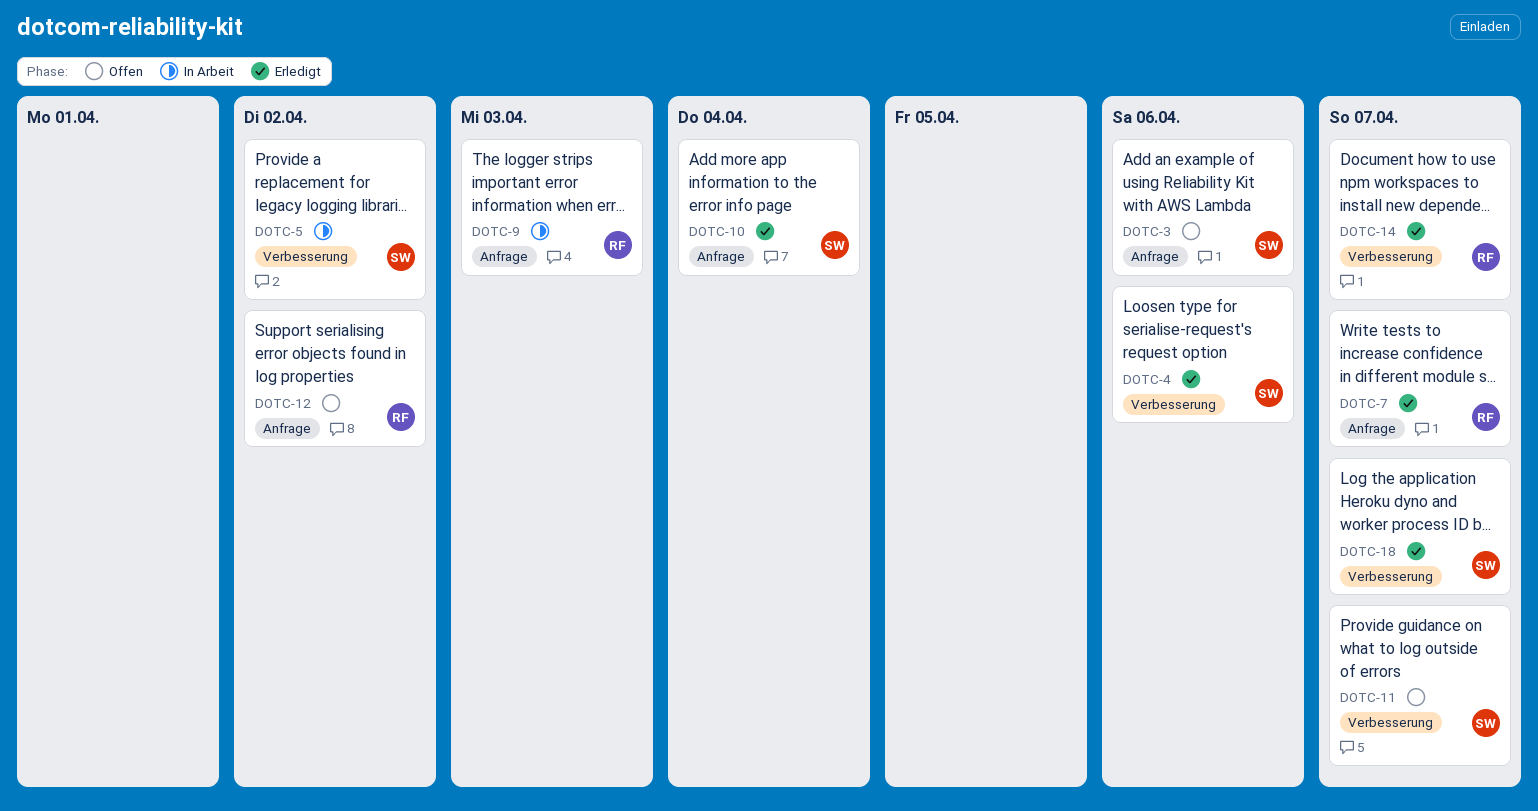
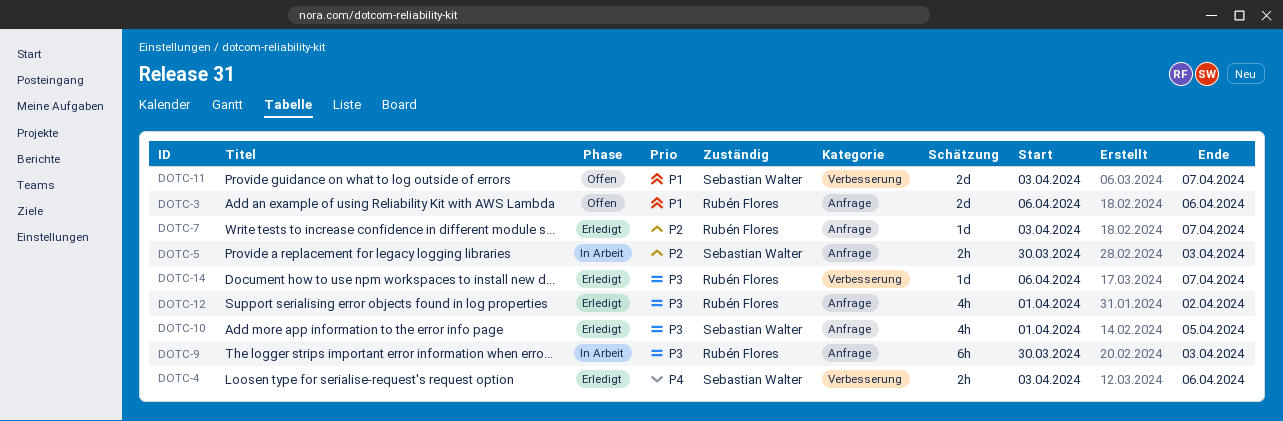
DOTC-3, owner: Sebastian Walter -> Rubén Flores
DOTC-5, label: Verbesserung -> Anfrage
DOTC-5, due: Apr 2 -> Apr 3
DOTC-10, due: Apr 4 -> Apr 5
DOTC-12, status: Offen -> Erledigt
DOTC-18: present -> none

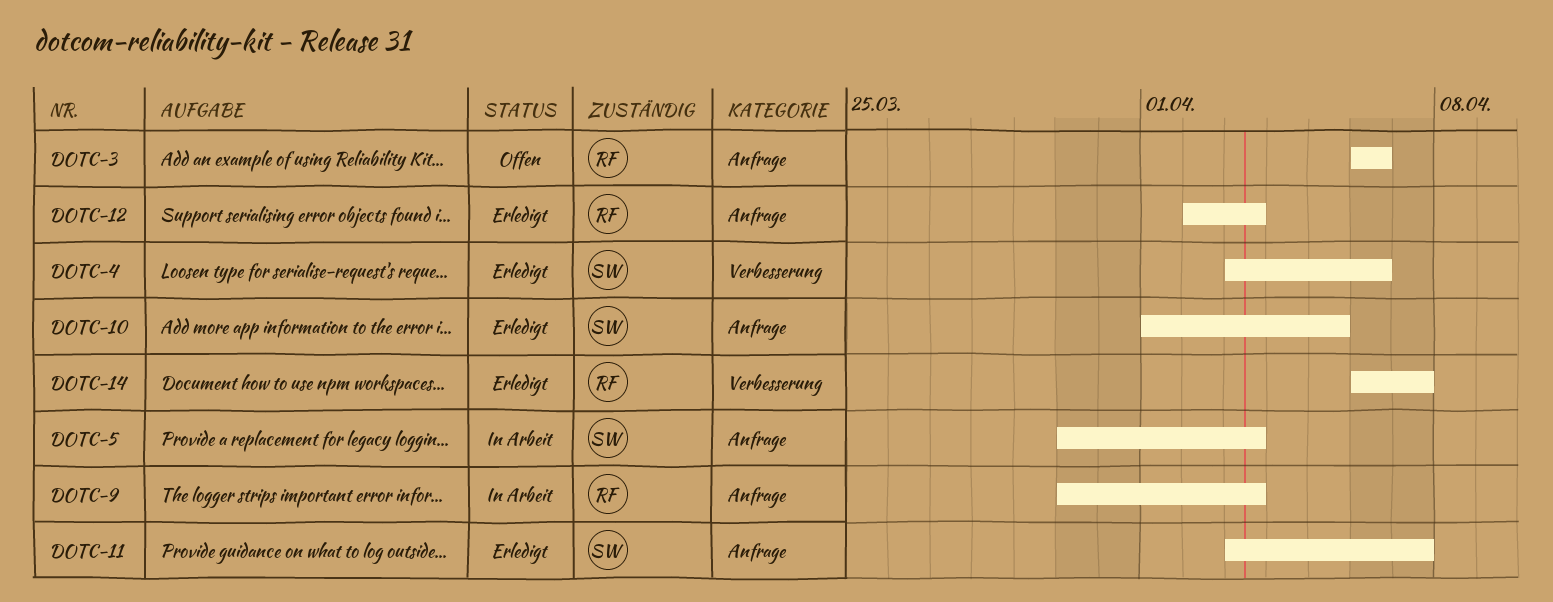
DOTC-7: present -> none
DOTC-11, status: Offen -> Erledigt
DOTC-11, label: Verbesserung -> Anfrage
DOTC-12, start: Apr 1 -> Apr 2
DOTC-12, due: Apr 2 -> Apr 3

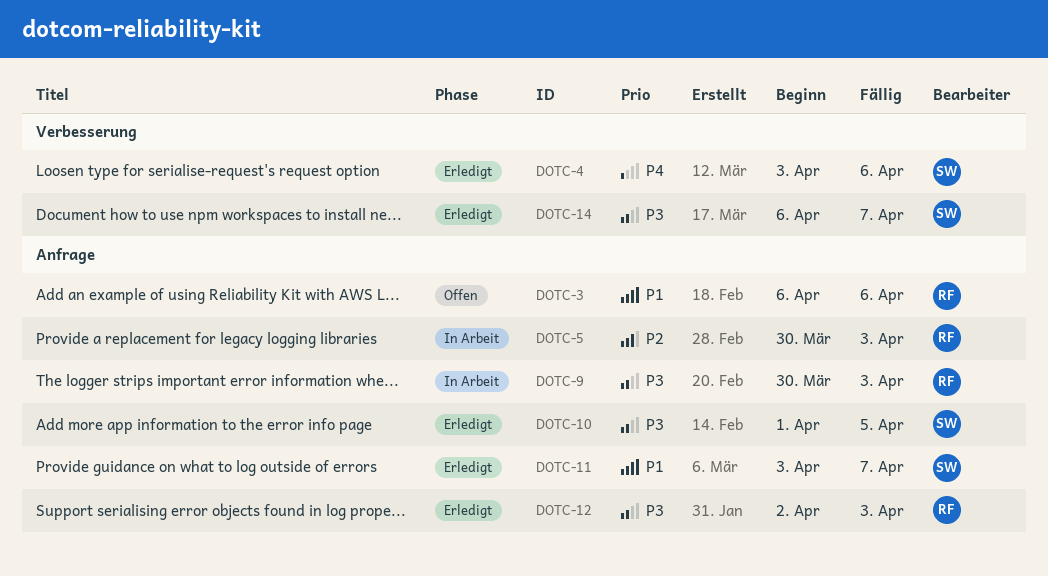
DOTC-5, owner: SW -> RF
DOTC-14, owner: RF -> SW

